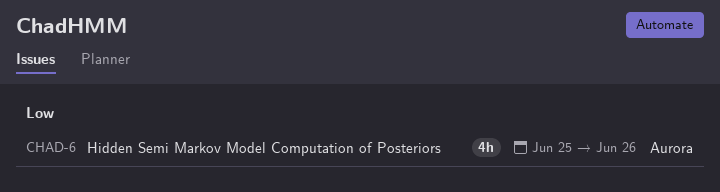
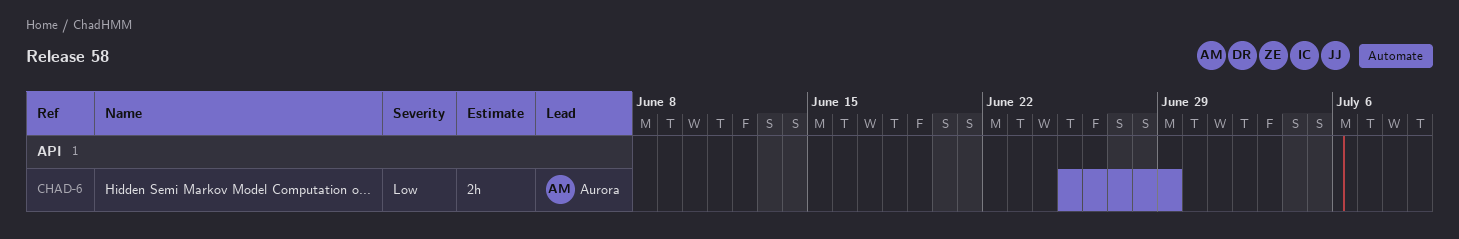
CHAD-6, estimate: 4h -> 2h
CHAD-6, due: Jun 26 -> Jun 29

